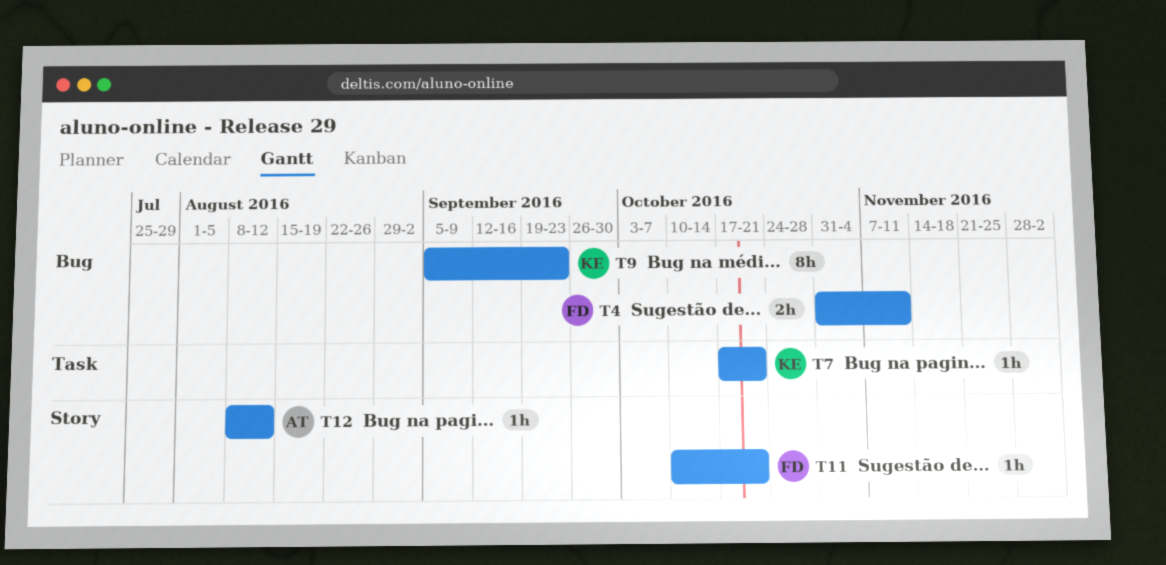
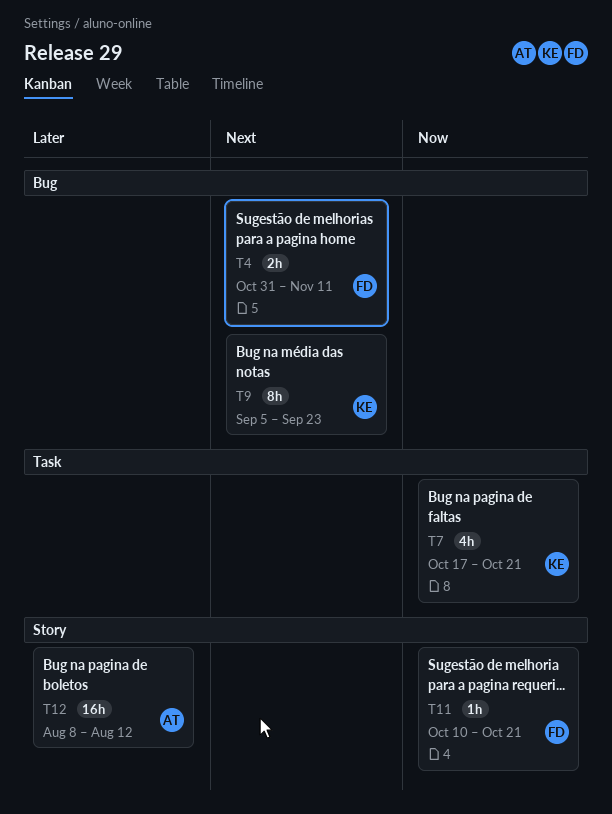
T7, estimate: 1h -> 4h
T12, estimate: 1h -> 16h

